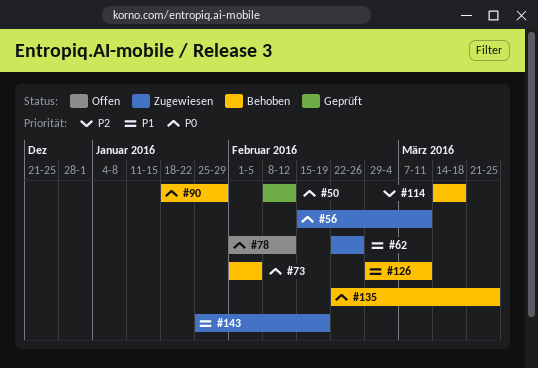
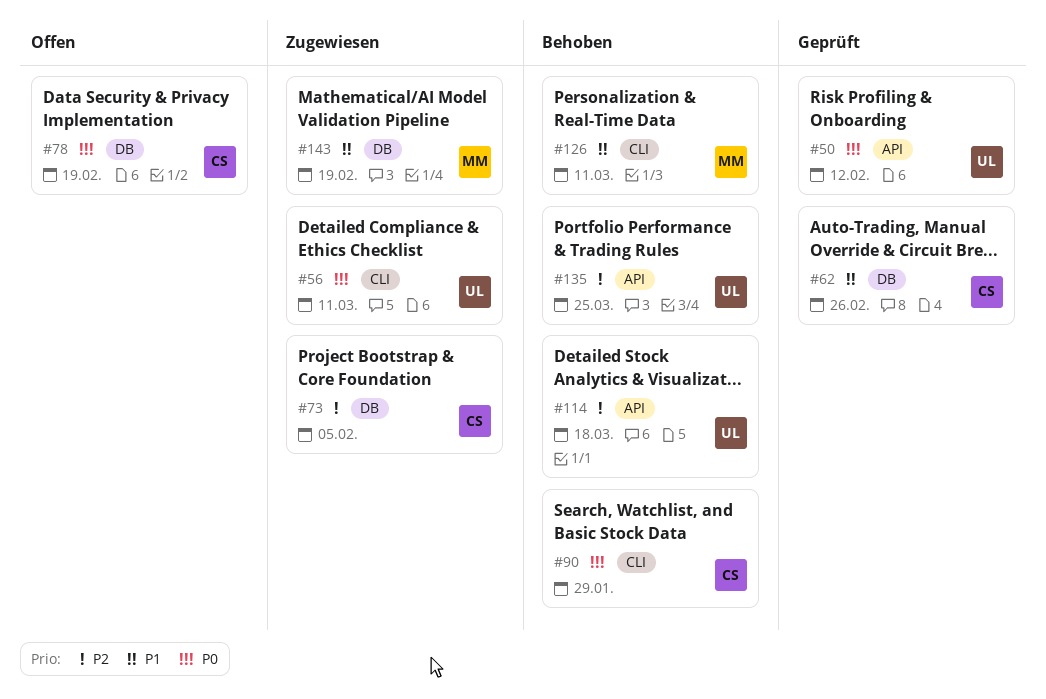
#62, status: Zugewiesen -> Geprüft
#73, status: Behoben -> Zugewiesen
#73, priority: P0 -> P2
#78, due: Feb 12 -> Feb 19
#135, priority: P0 -> P2

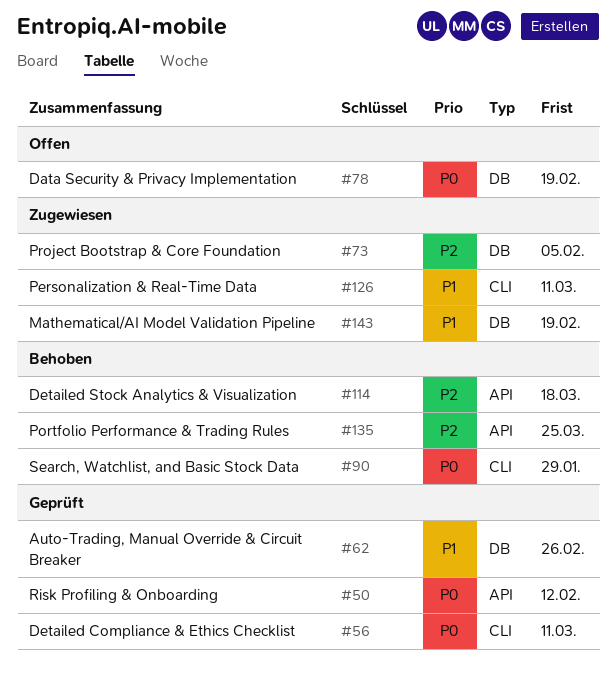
#56, status: Zugewiesen -> Geprüft
#126, status: Behoben -> Zugewiesen

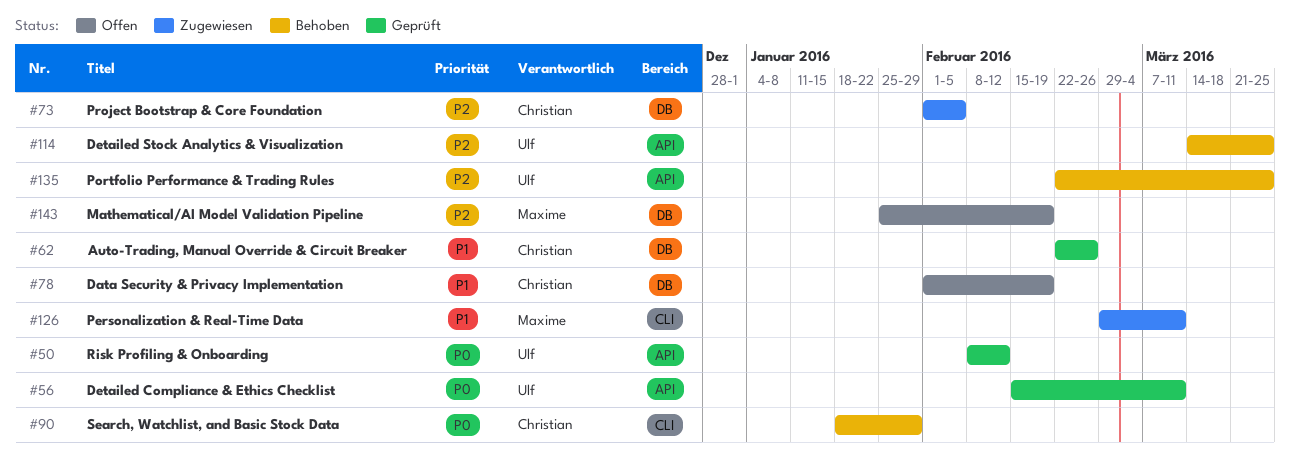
#56, label: CLI -> API
#78, priority: P0 -> P1
#114, due: Mar 18 -> Mar 25
#143, status: Zugewiesen -> Offen
#143, priority: P1 -> P2

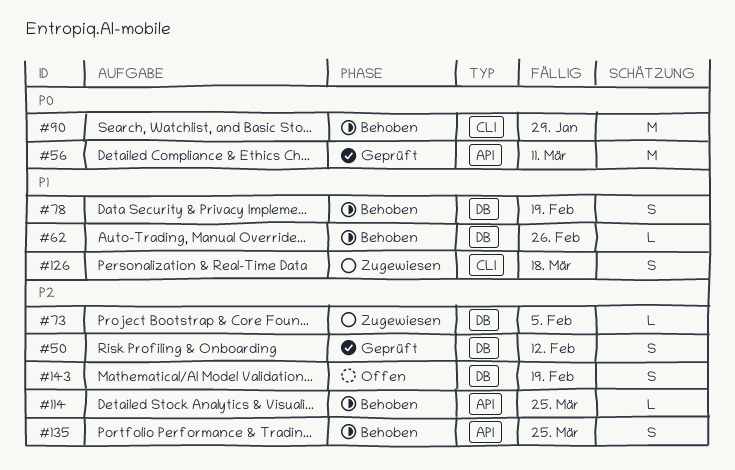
#50, priority: P0 -> P2
#50, label: API -> DB
#62, status: Geprüft -> Behoben
#78, status: Offen -> Behoben
#126, due: Mar 11 -> Mar 18

